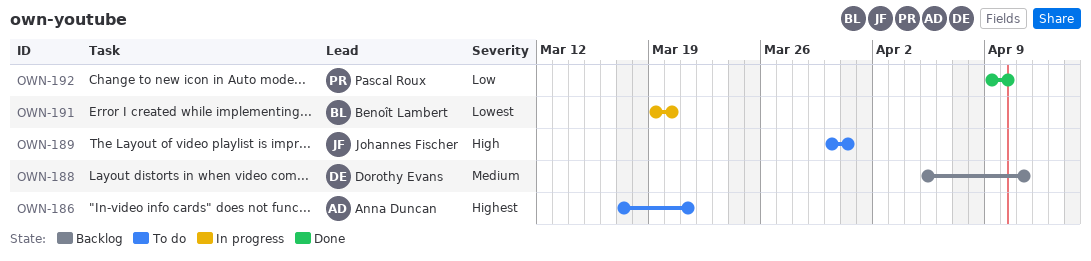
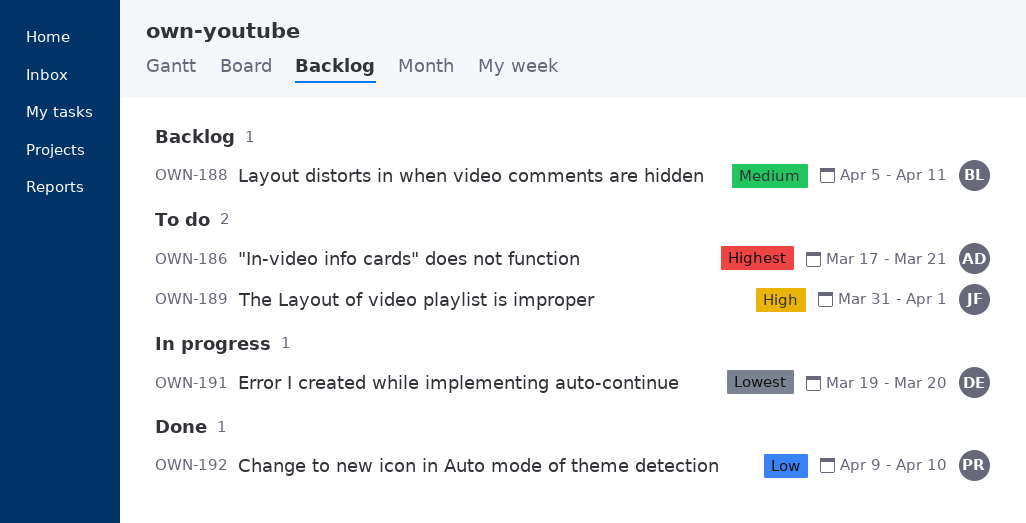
OWN-188, owner: Dorothy Evans -> Benoît Lambert
OWN-189, start: Mar 30 -> Mar 31
OWN-189, due: Mar 31 -> Apr 1
OWN-191, owner: Benoît Lambert -> Dorothy Evans

